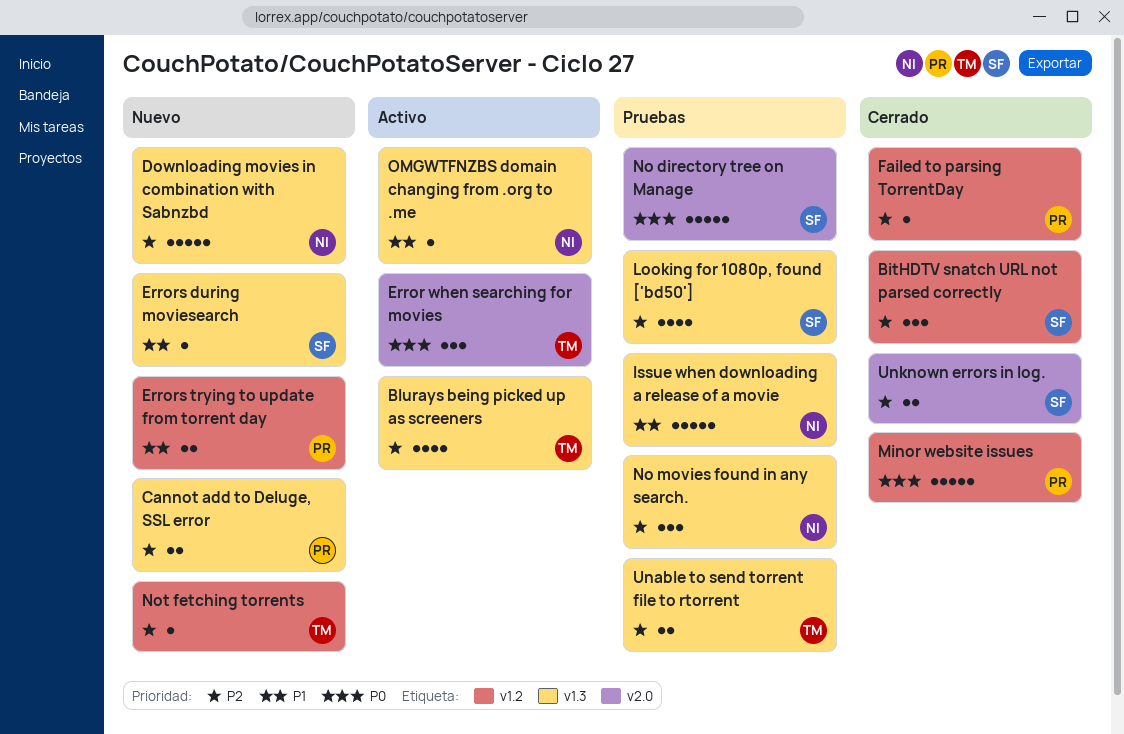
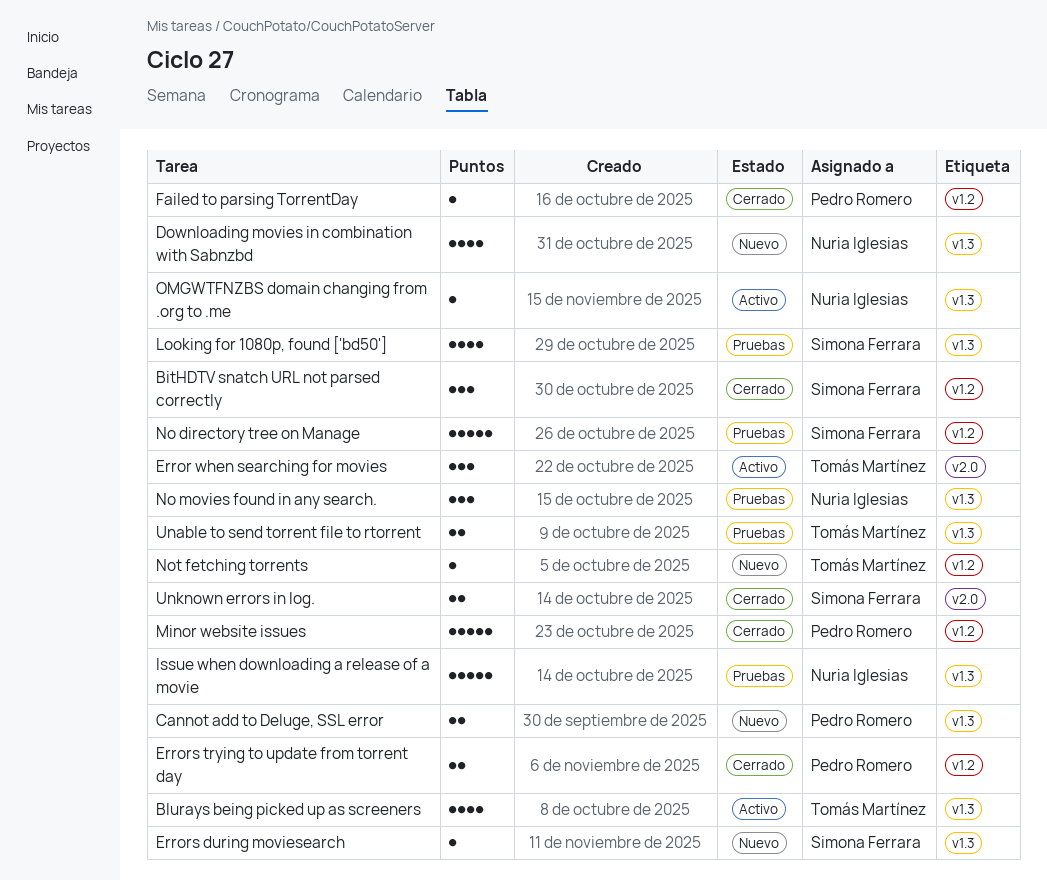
Downloading movies in combination with Sabnzbd, estimate: 5 -> 4
Errors trying to update from torrent day, status: Nuevo -> Cerrado
No directory tree on Manage, label: v2.0 -> v1.2

